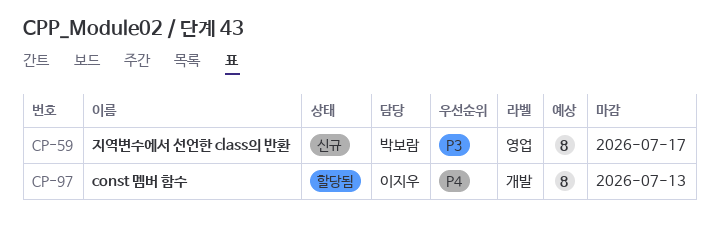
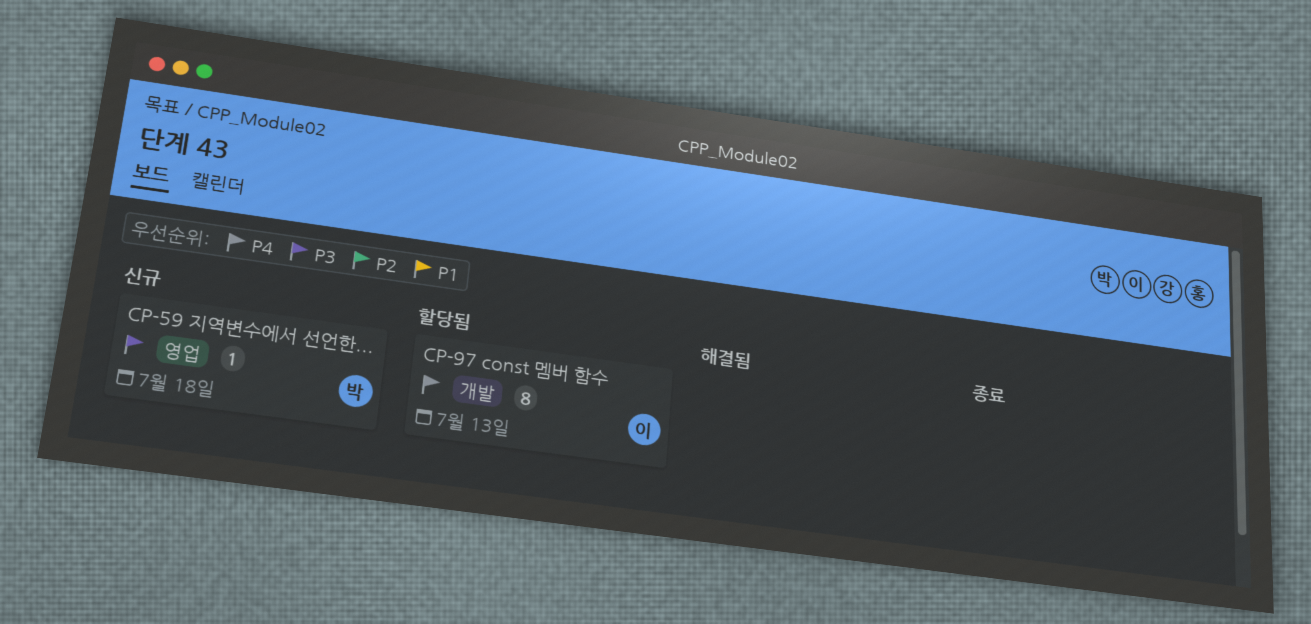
CP-59, estimate: 8 -> 1
CP-59, due: Jul 17 -> Jul 18

